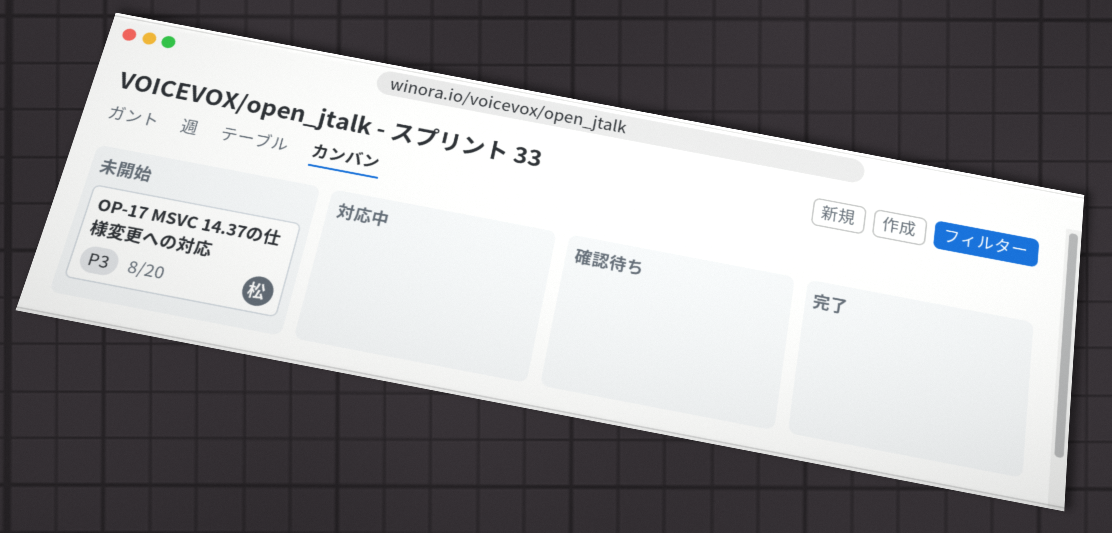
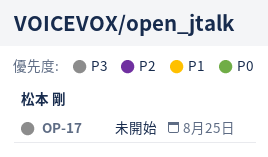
OP-17, due: Aug 20 -> Aug 25

